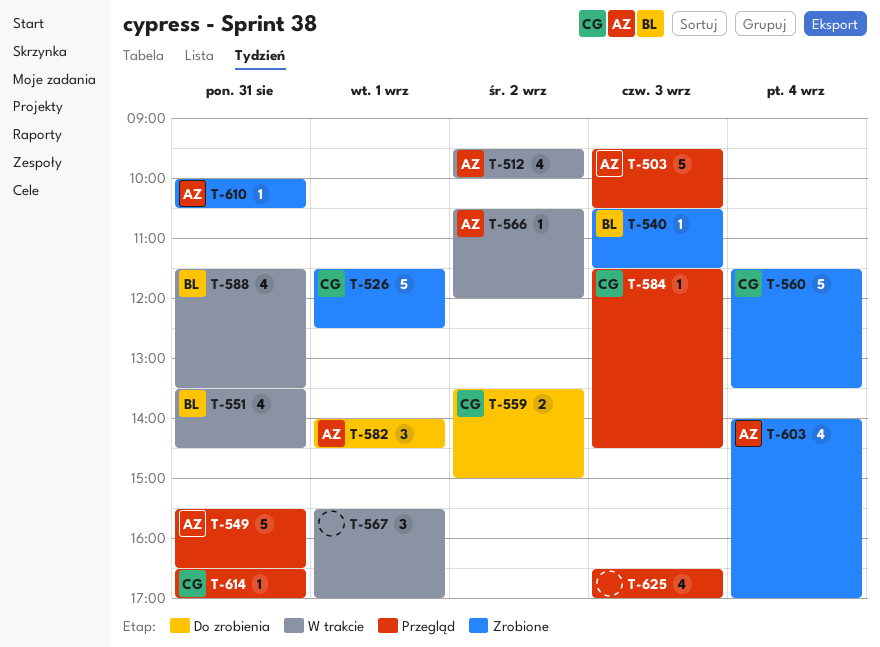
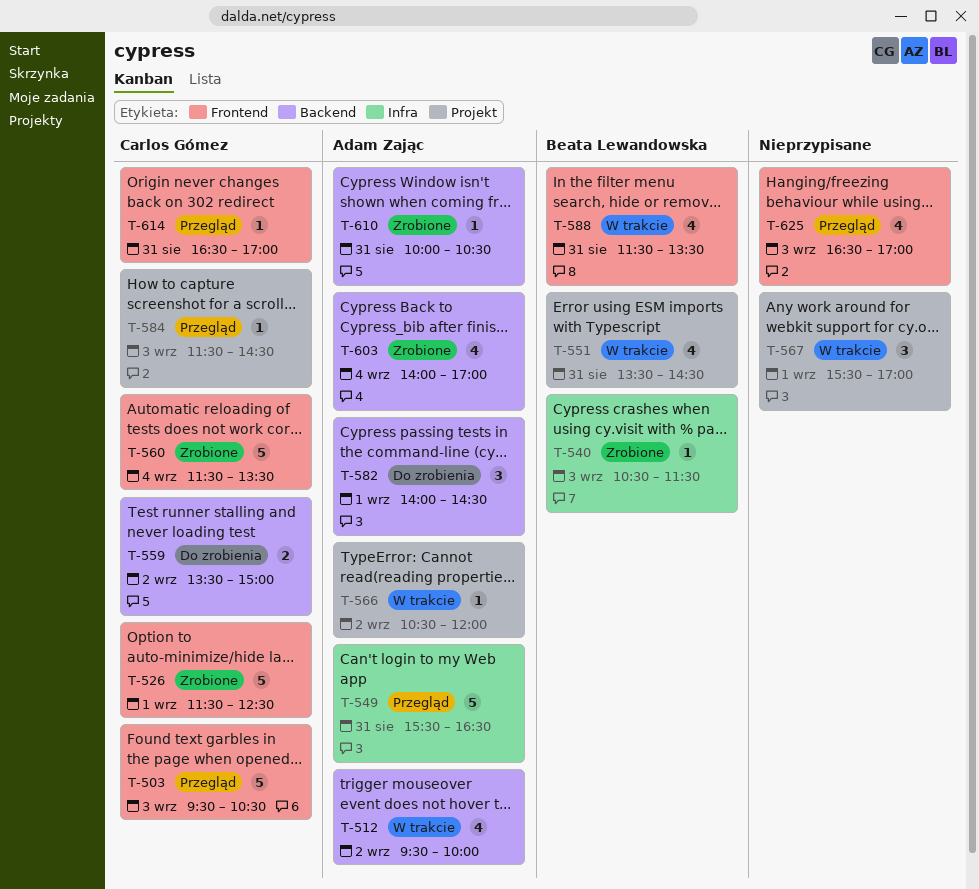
T-503, owner: Adam Zając -> Carlos Gómez

